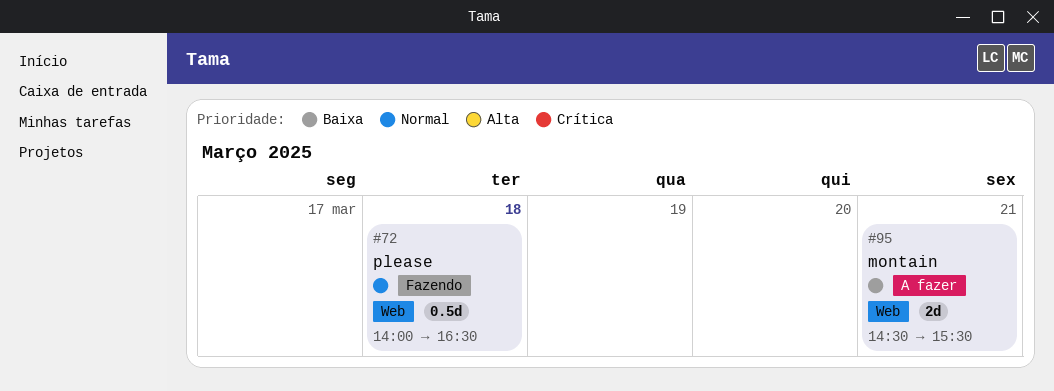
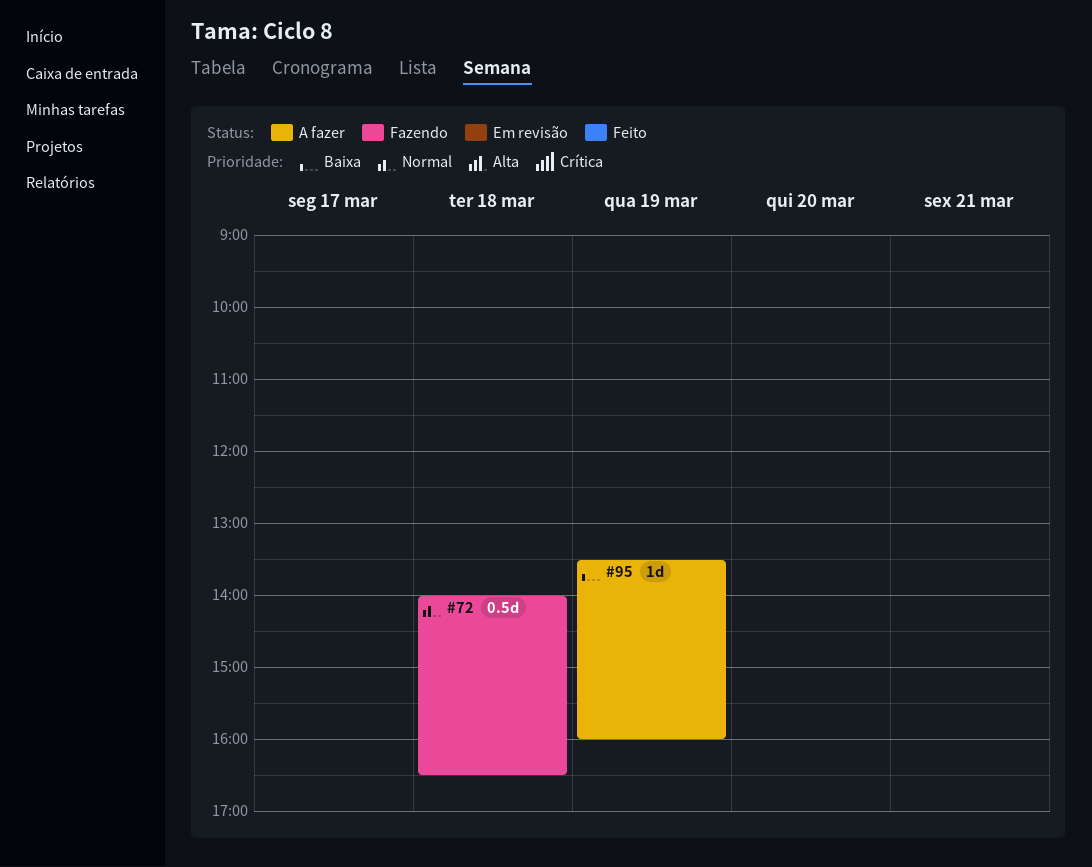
#95, estimate: 2d -> 1d
#95, day: Mar 21 -> Mar 19
#95, begins: 14:30 -> 13:30
#95, ends: 15:30 -> 16:00

